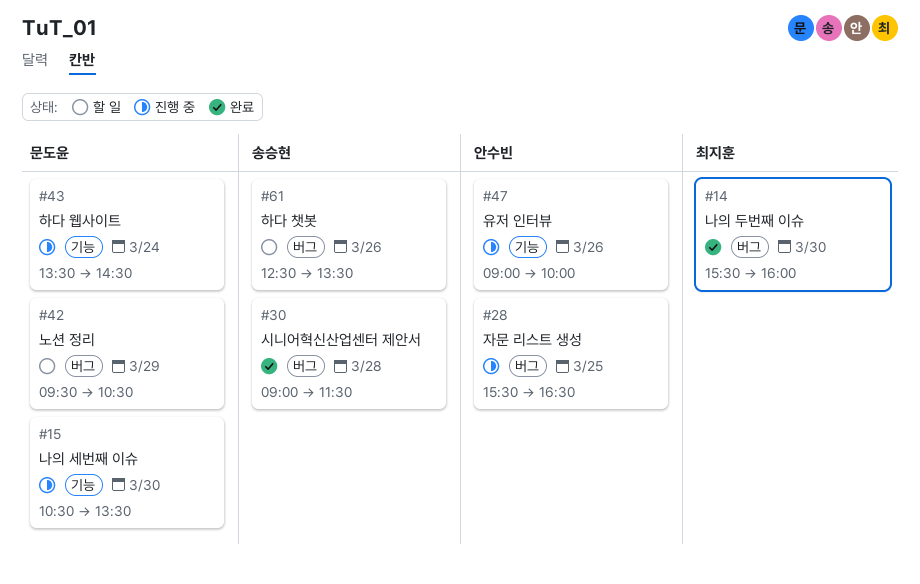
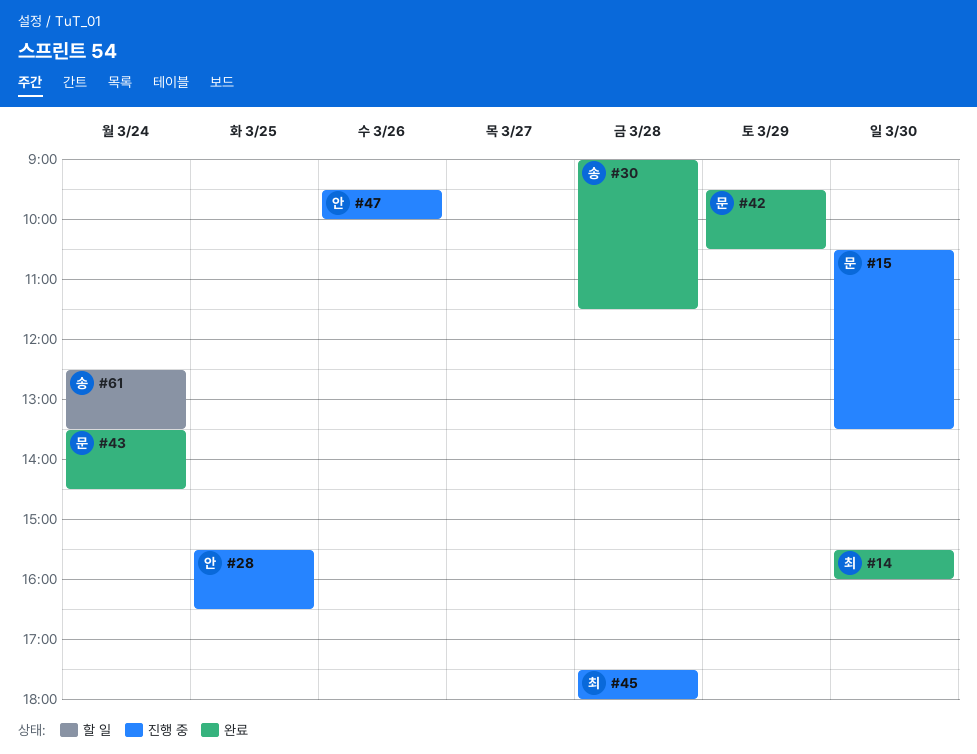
#42, status: 할 일 -> 완료
#43, status: 진행 중 -> 완료
#45: none -> present
#47, begins: 09:00 -> 09:30
#61, day: Mar 26 -> Mar 24

